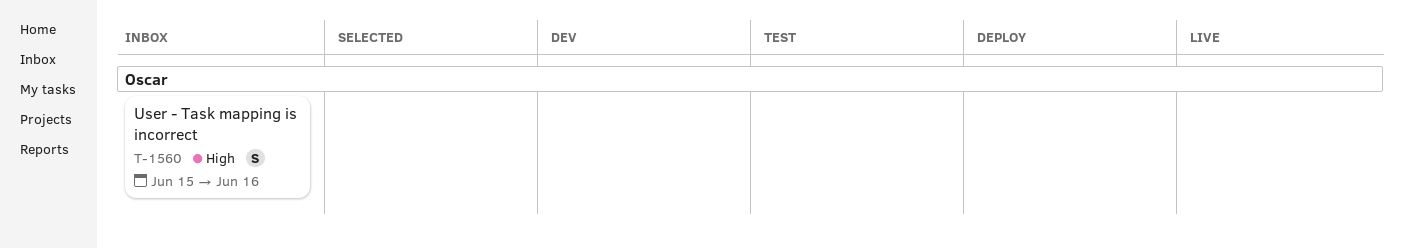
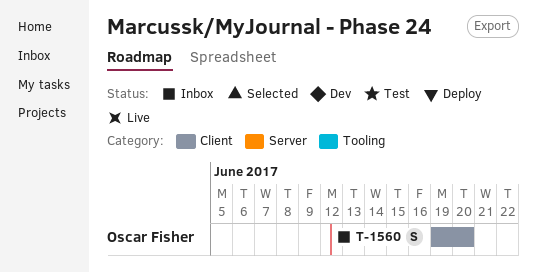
T-1560, start: Jun 15 -> Jun 19
T-1560, due: Jun 16 -> Jun 20

